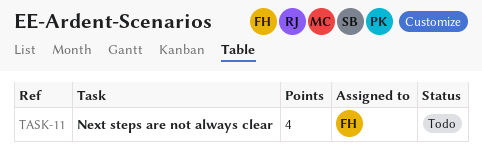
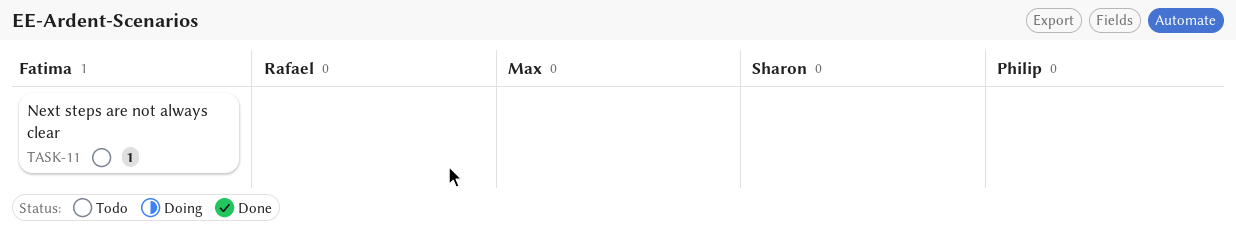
TASK-11, estimate: 4 -> 1

